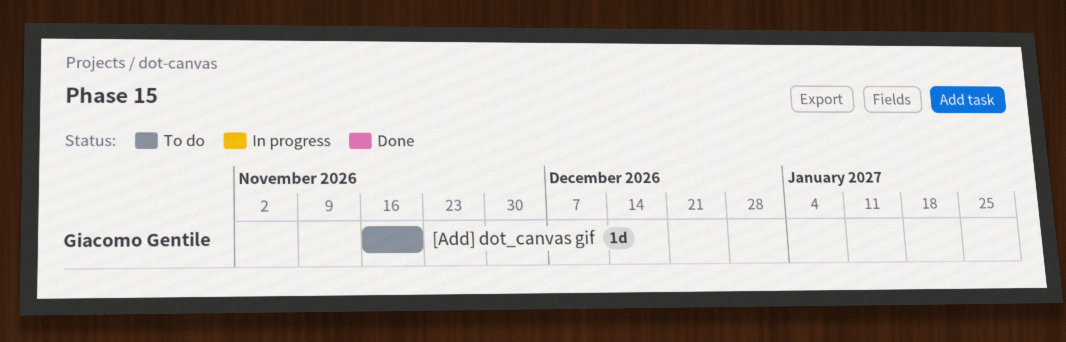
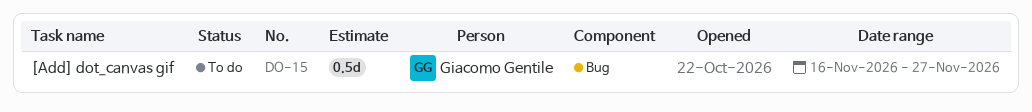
[Add] dot_canvas gif, estimate: 1d -> 0.5d
[Add] dot_canvas gif, due: Nov 20 -> Nov 27

